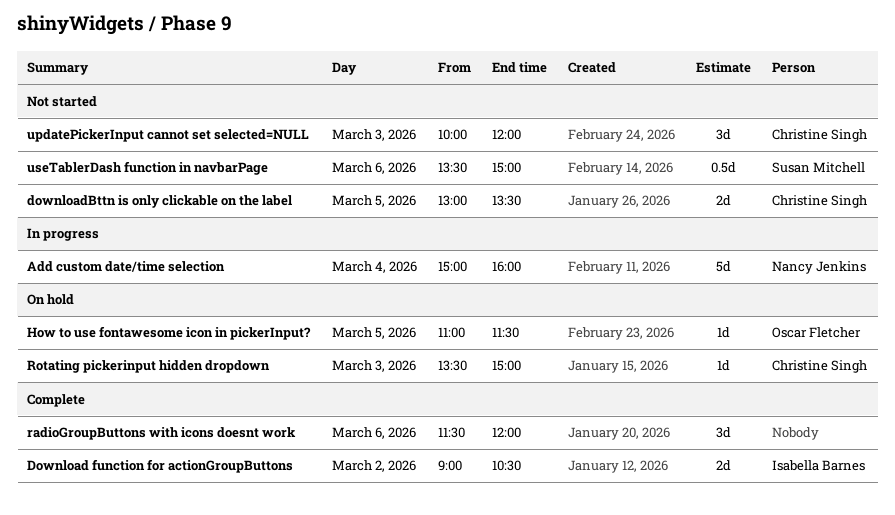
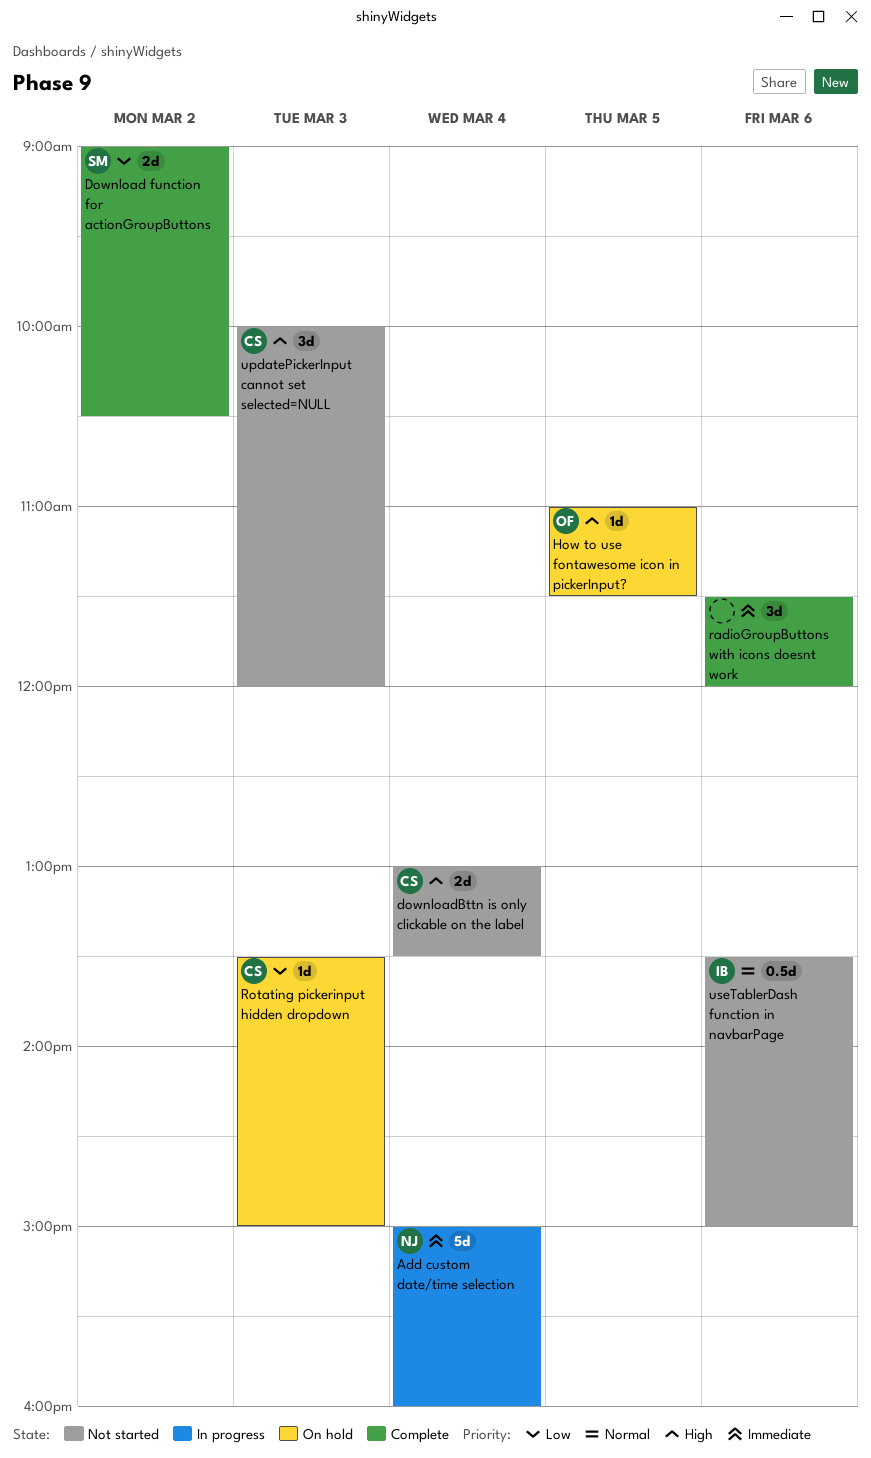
Download function for actionGroupButtons, owner: Isabella Barnes -> Susan Mitchell
downloadBttn is only clickable on the label, day: Mar 5 -> Mar 4
useTablerDash function in navbarPage, owner: Susan Mitchell -> Isabella Barnes

